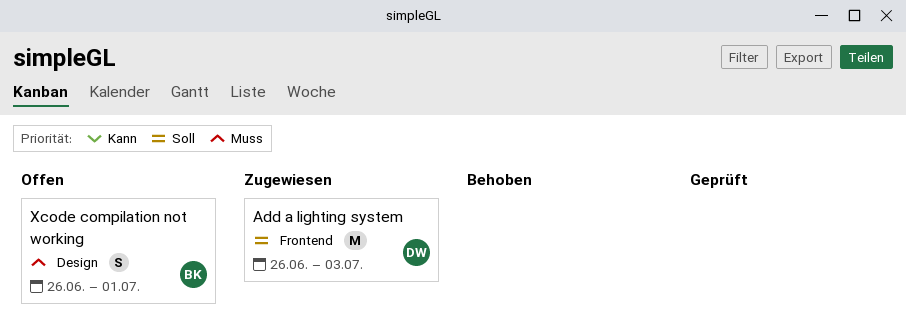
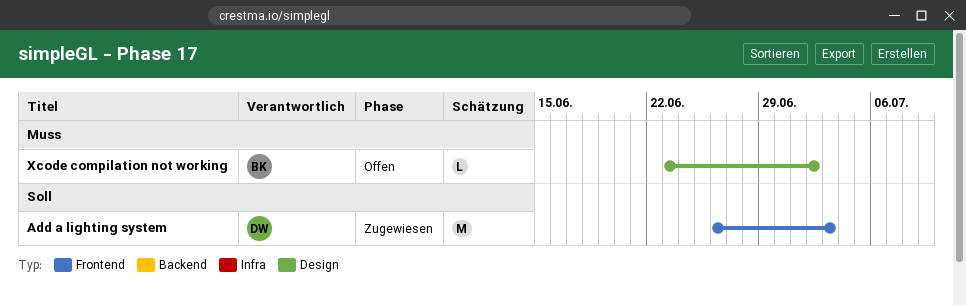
Xcode compilation not working, estimate: S -> L
Xcode compilation not working, start: Jun 26 -> Jun 23
Xcode compilation not working, due: Jul 1 -> Jul 2

